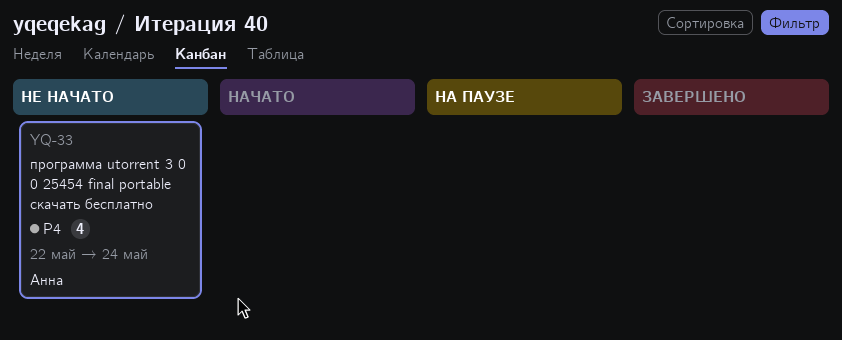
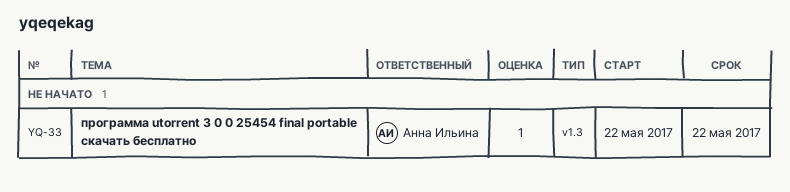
YQ-33, estimate: 4 -> 1
YQ-33, due: May 24 -> May 22

